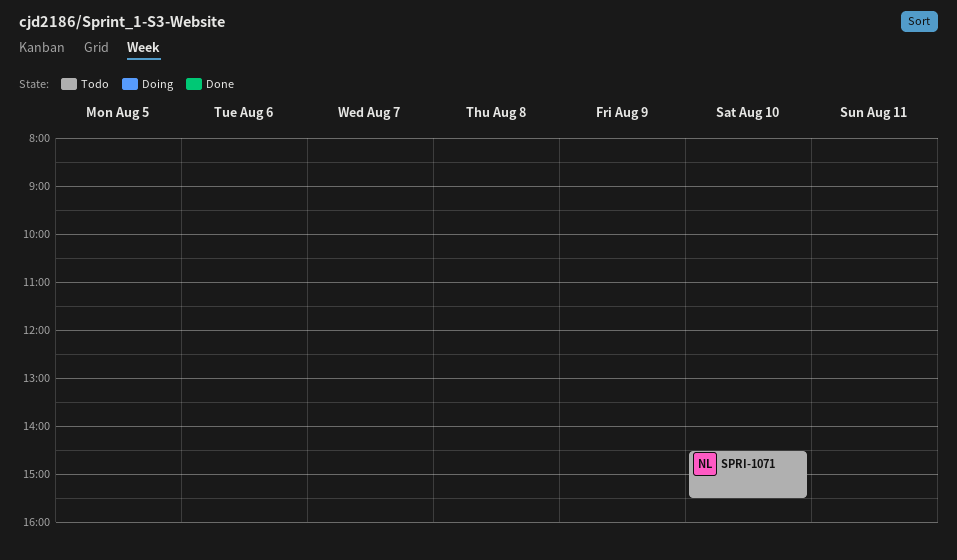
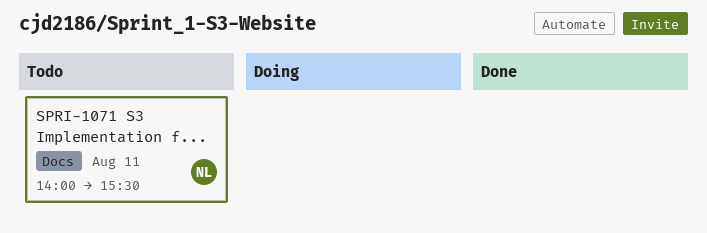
SPRI-1071, day: Aug 10 -> Aug 11
SPRI-1071, begins: 14:30 -> 14:00

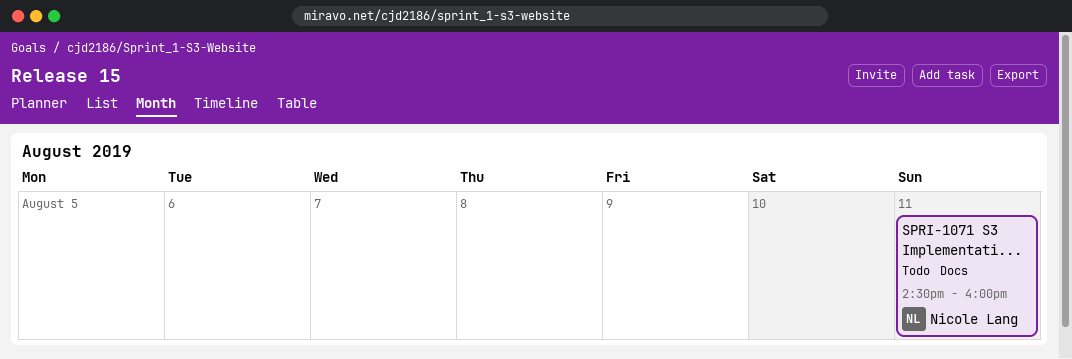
SPRI-1071, begins: 14:00 -> 14:30
SPRI-1071, ends: 15:30 -> 16:00

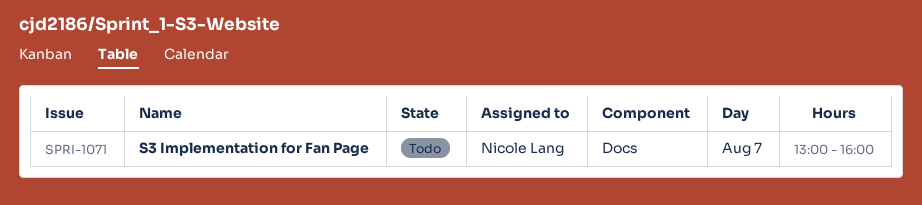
SPRI-1071, day: Aug 11 -> Aug 7
SPRI-1071, begins: 14:30 -> 13:00

